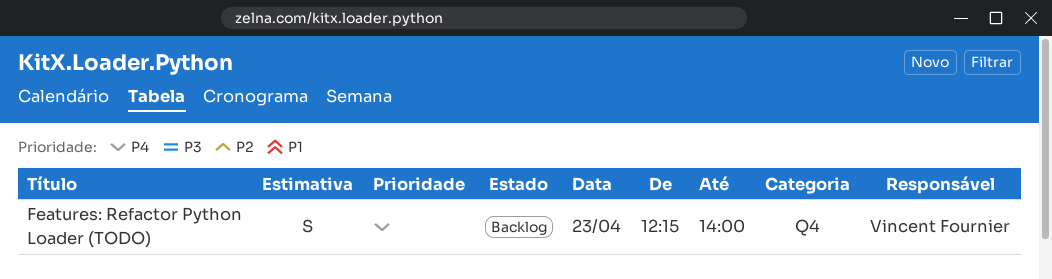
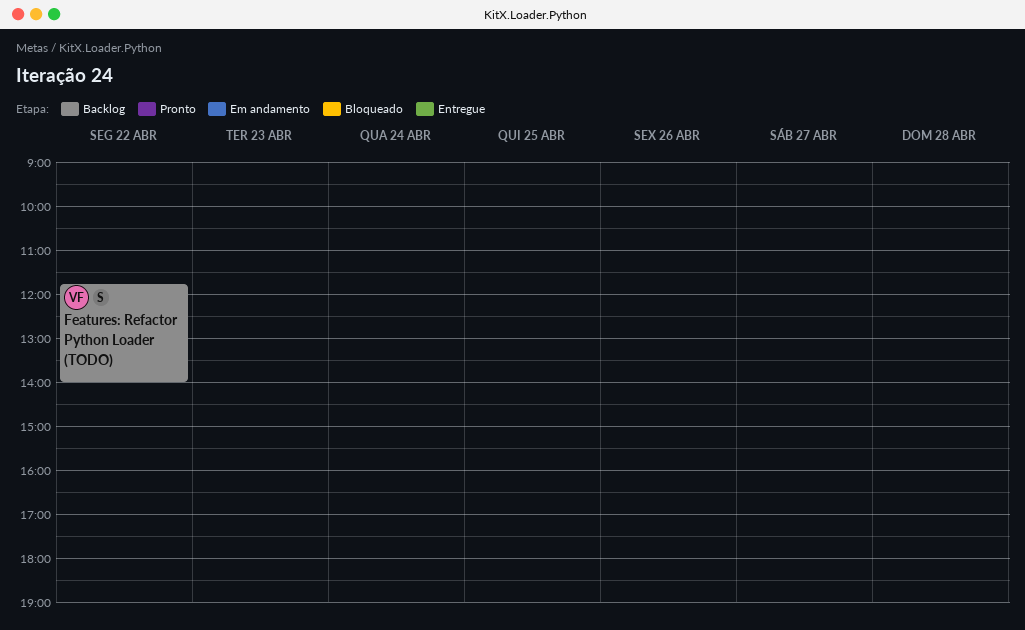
Features: Refactor Python Loader (TODO), day: Apr 23 -> Apr 22
Features: Refactor Python Loader (TODO), begins: 12:15 -> 11:45

